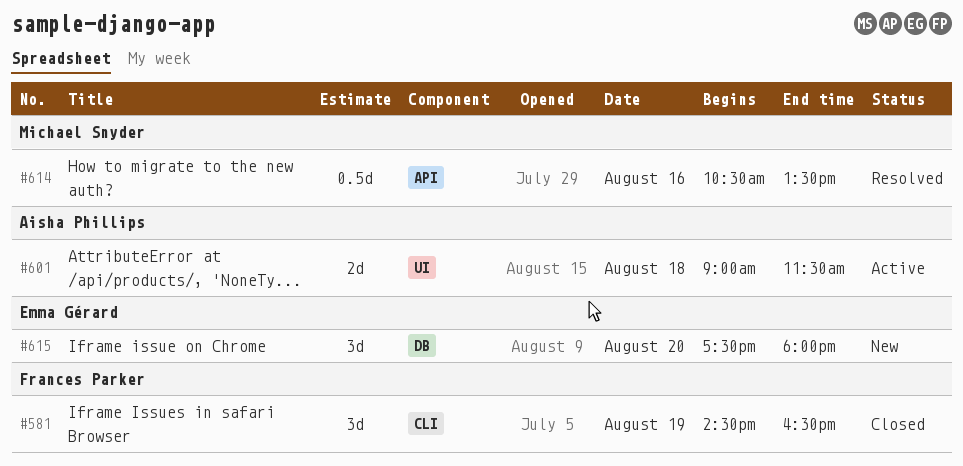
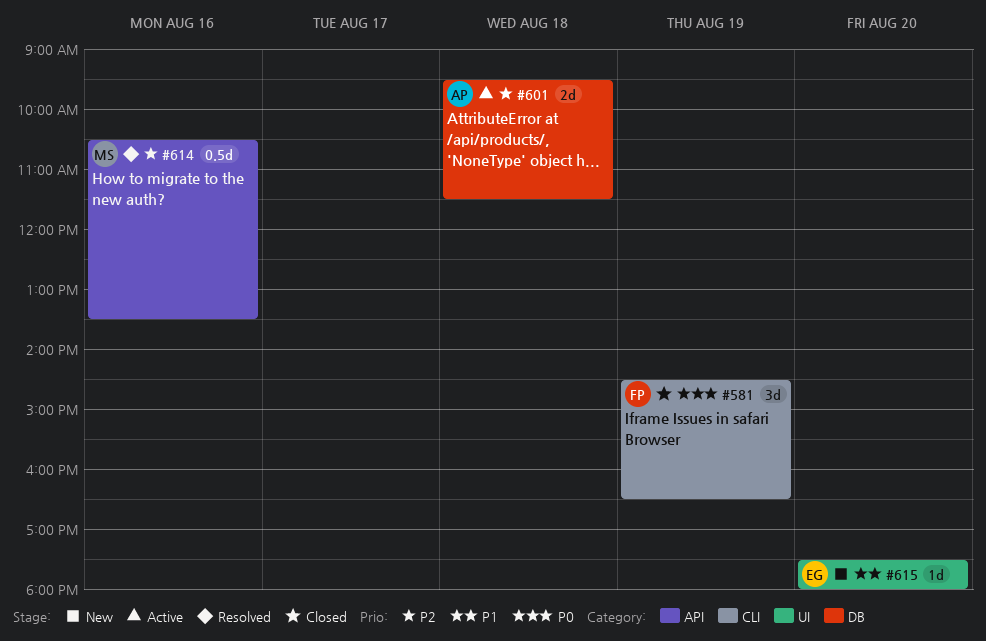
#601, label: UI -> DB
#601, begins: 09:00 -> 09:30
#615, label: DB -> UI
#615, estimate: 3d -> 1d

